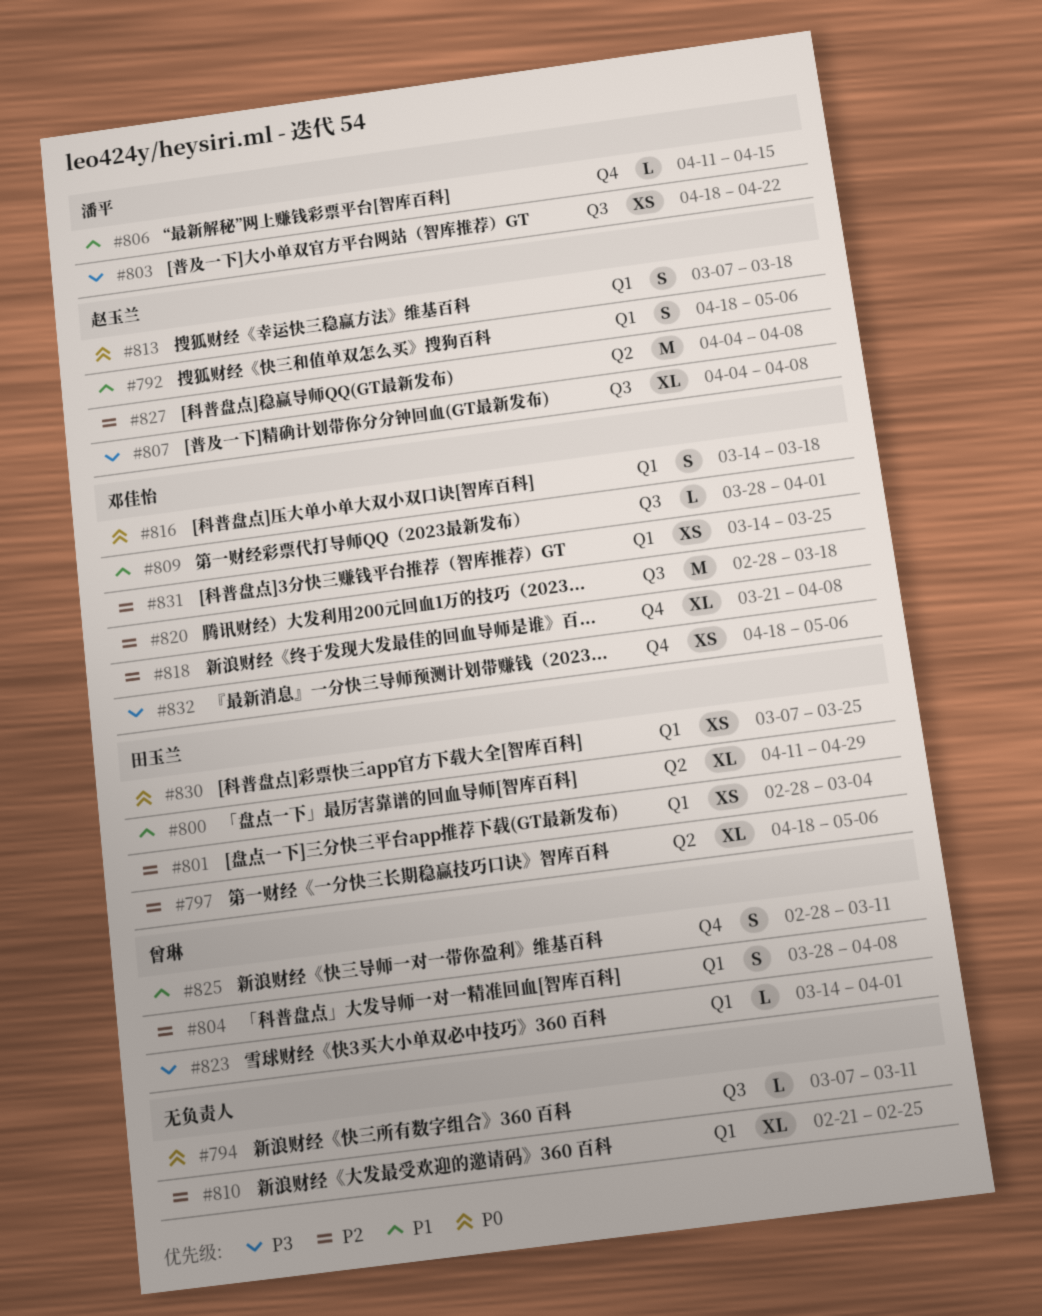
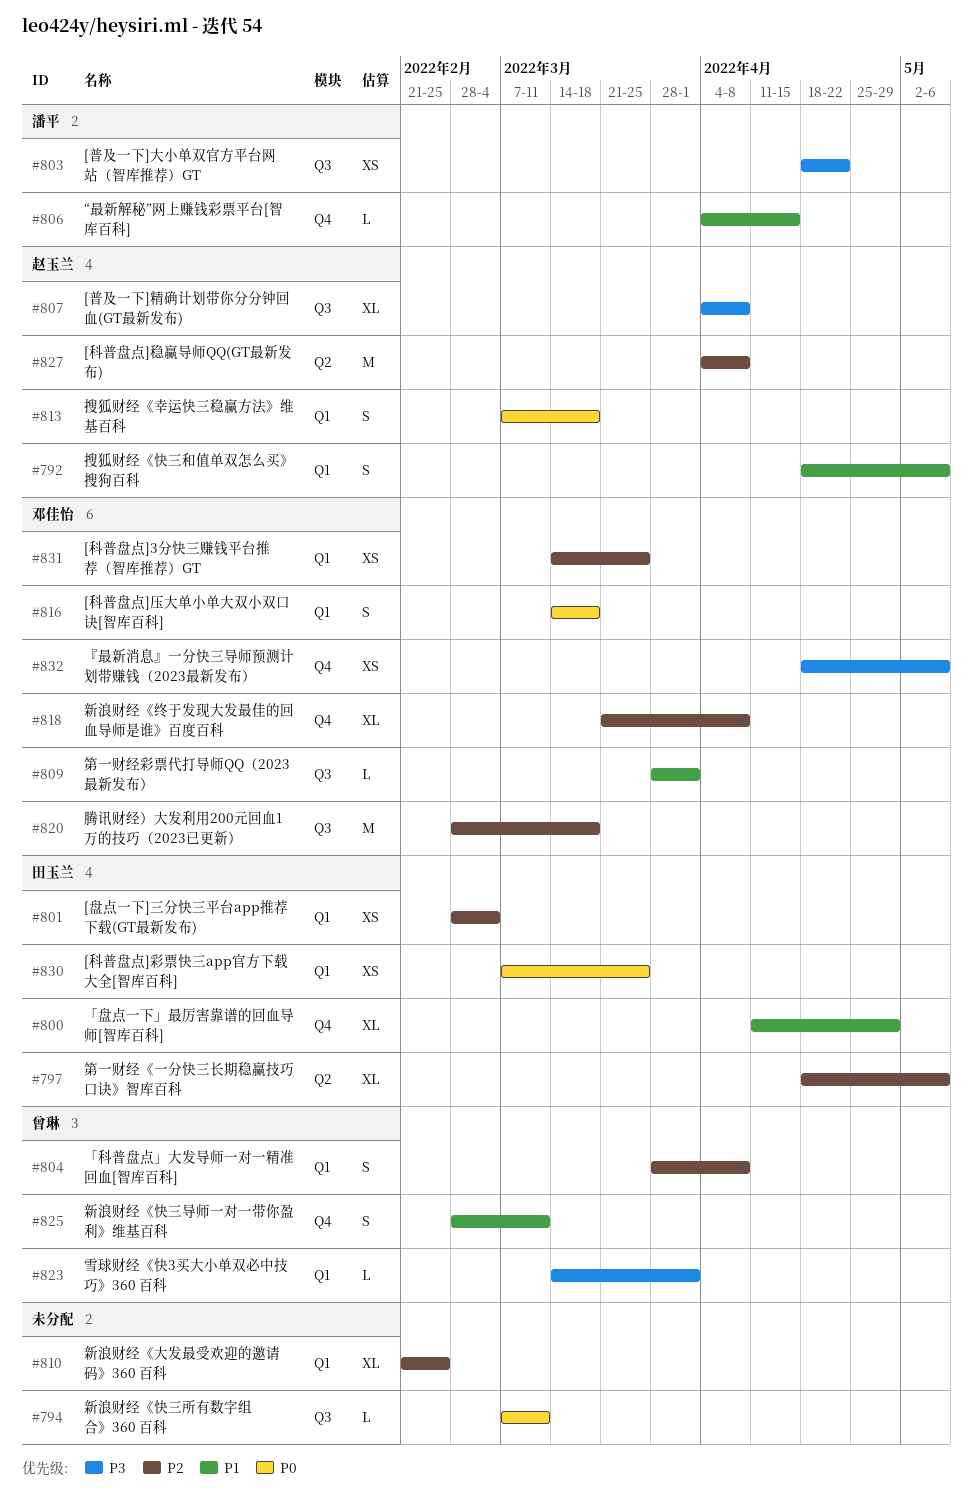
#800, label: Q2 -> Q4
#806, start: Apr 11 -> Apr 4

